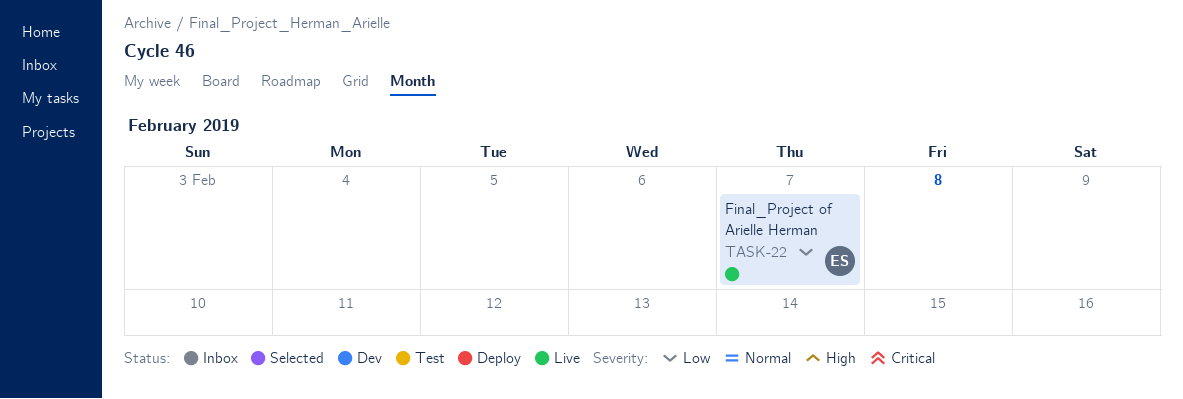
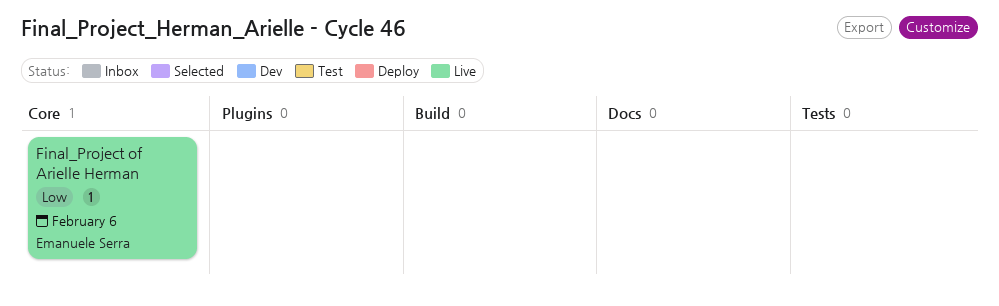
Final_Project of Arielle Herman, due: Feb 7 -> Feb 6

